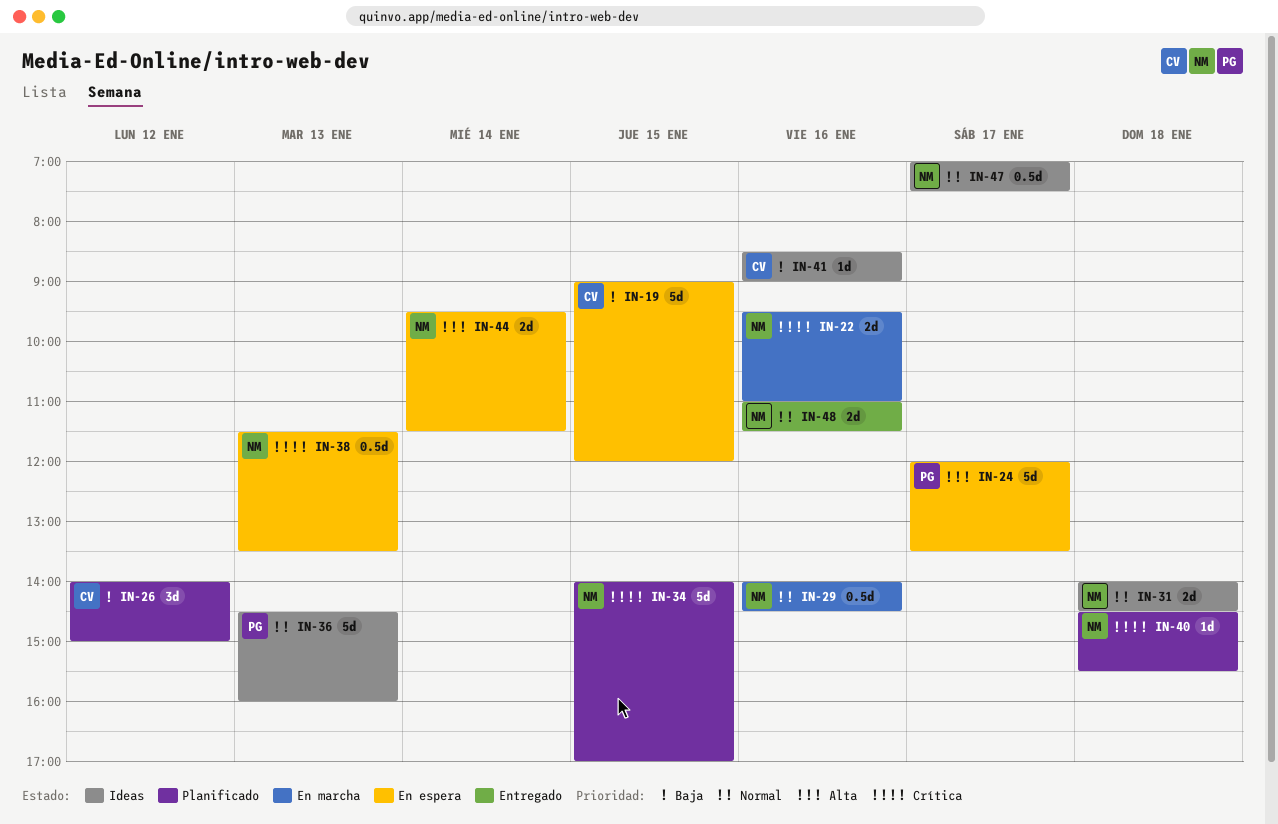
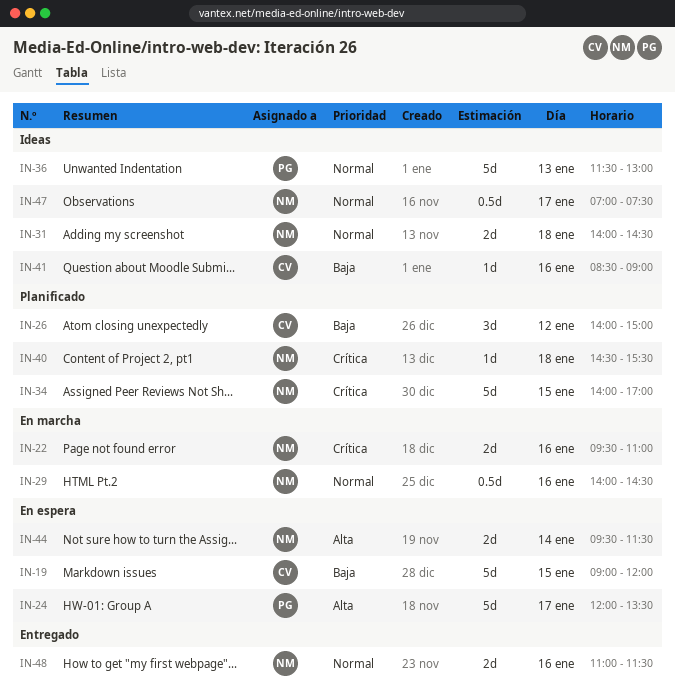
IN-36, begins: 14:30 -> 11:30
IN-36, ends: 16:00 -> 13:00
IN-38: present -> none

